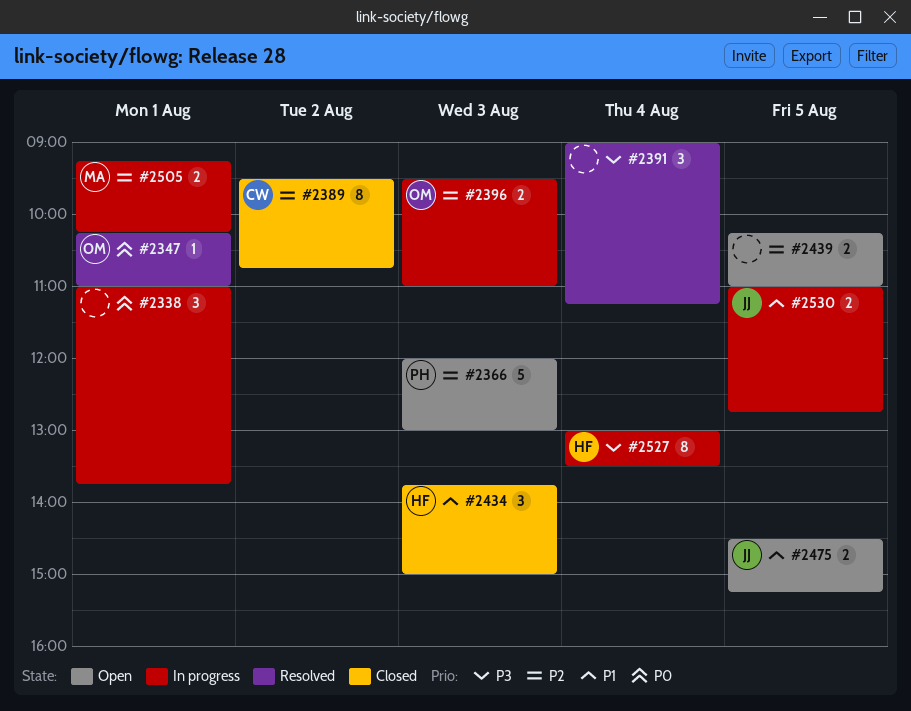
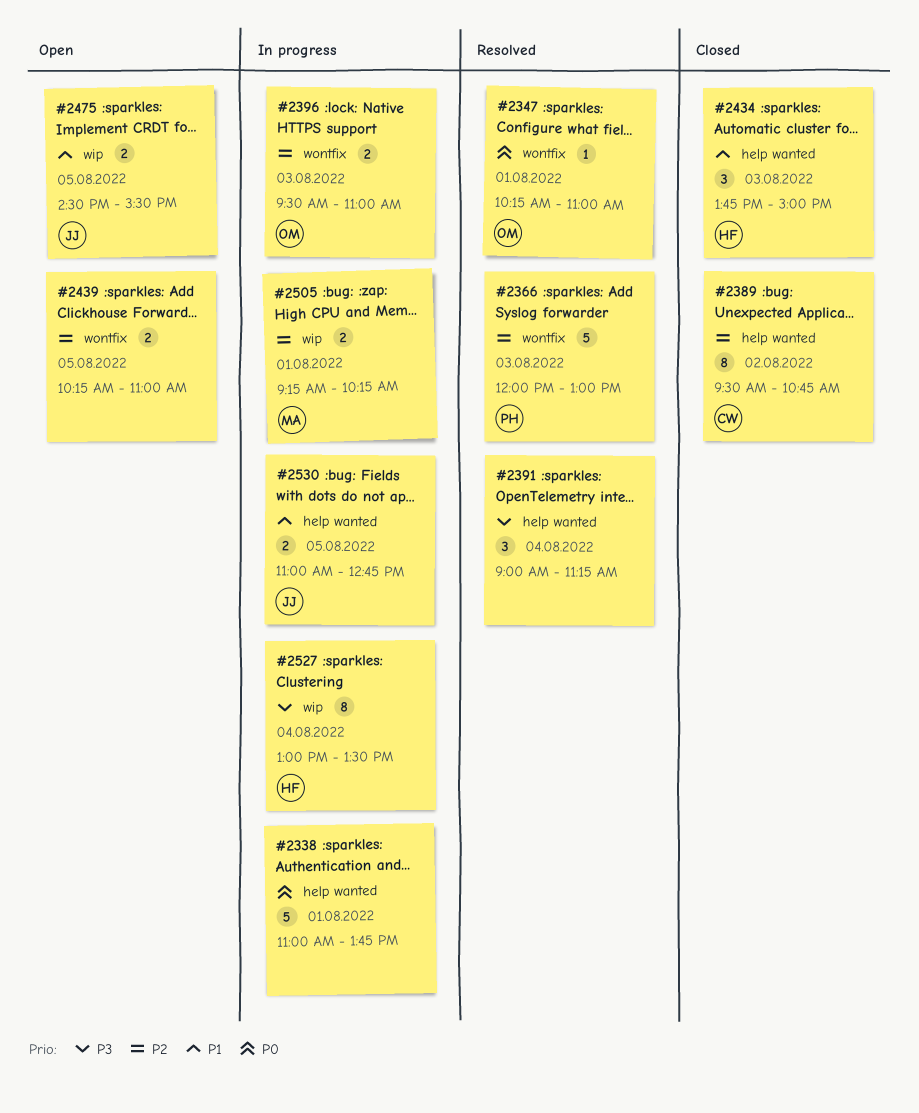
#2338, estimate: 3 -> 5
#2366, status: Open -> Resolved
#2475, ends: 15:15 -> 15:30

